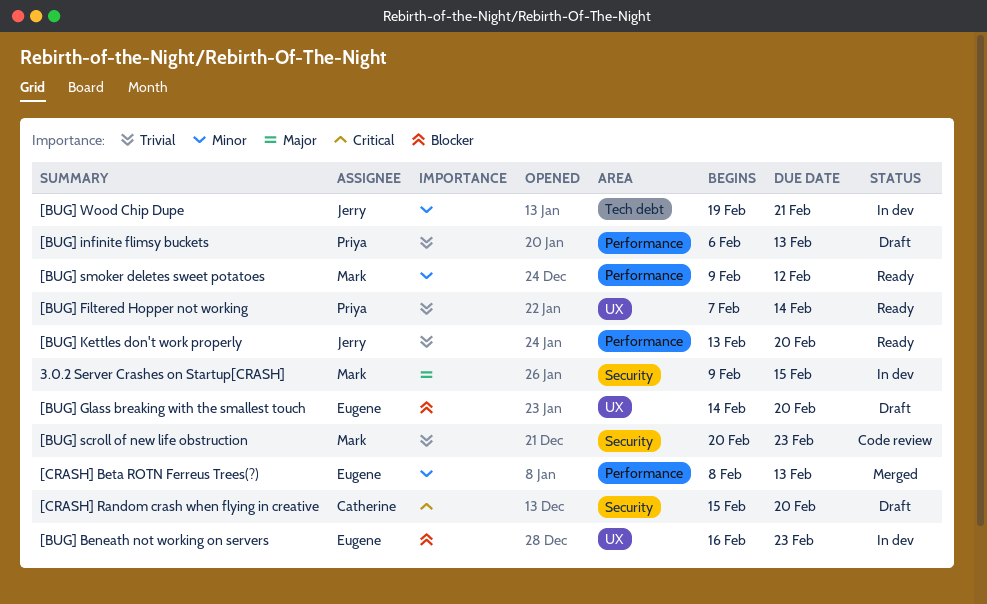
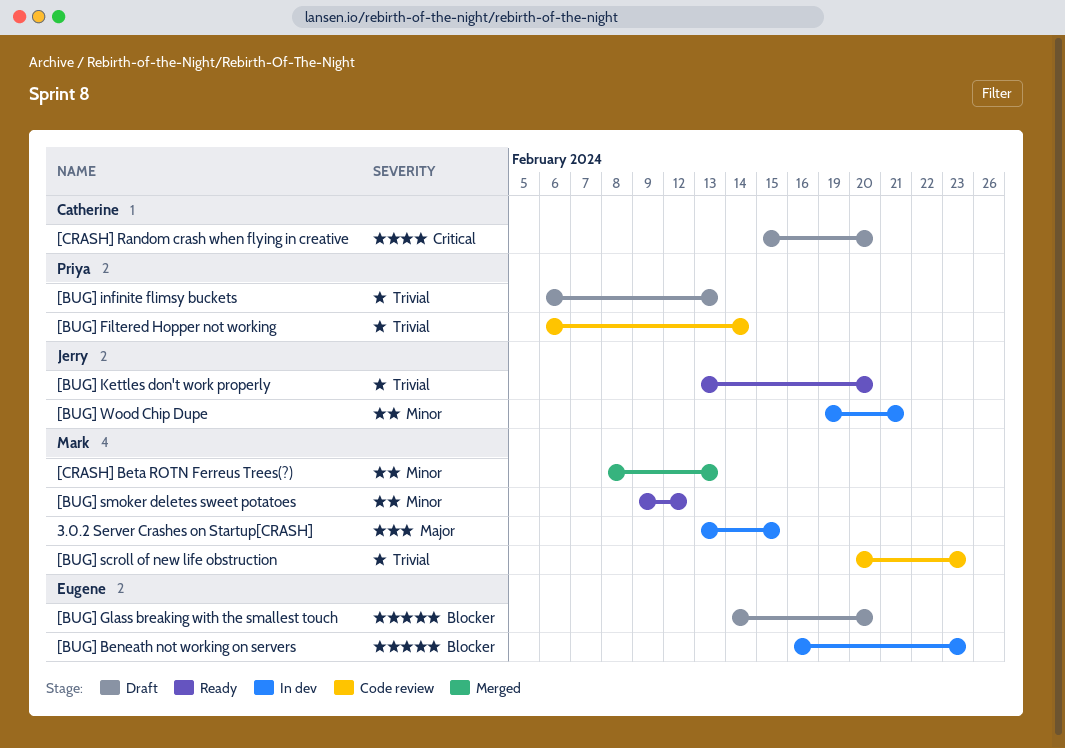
3.0.2 Server Crashes on Startup[CRASH], start: Feb 9 -> Feb 13
[BUG] Filtered Hopper not working, status: Ready -> Code review
[BUG] Filtered Hopper not working, start: Feb 7 -> Feb 6
[CRASH] Beta ROTN Ferreus Trees(?), owner: Eugene -> Mark

